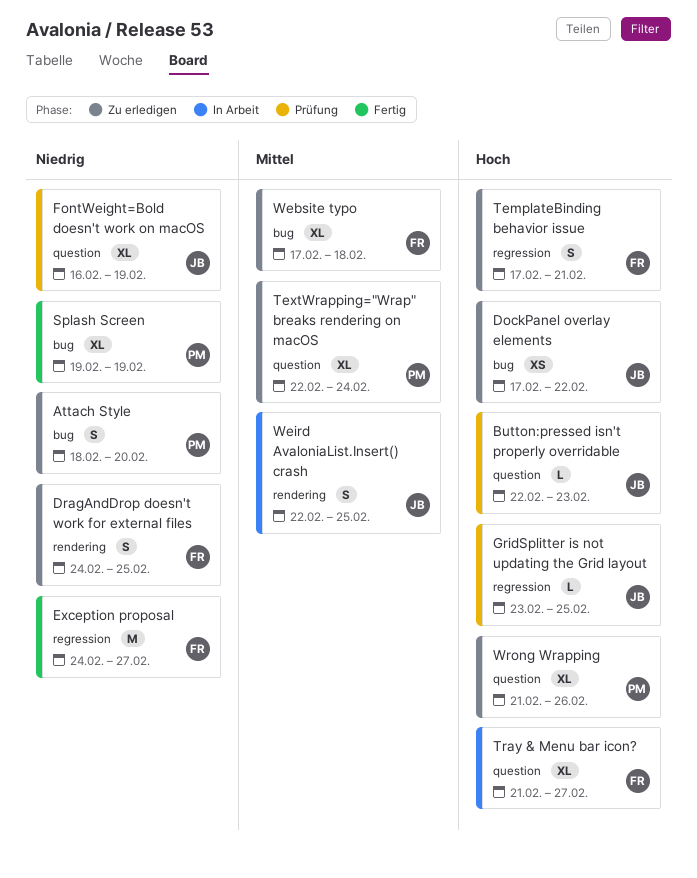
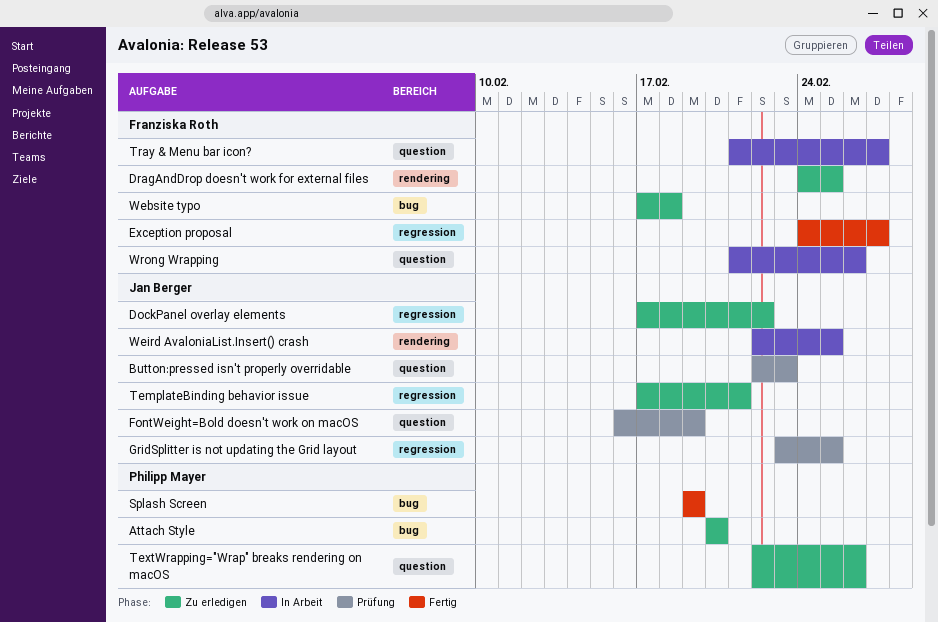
Attach Style, start: Feb 18 -> Feb 20
DockPanel overlay elements, label: bug -> regression
TemplateBinding behavior issue, owner: Franziska Roth -> Jan Berger
TextWrapping="Wrap" breaks rendering on macOS, due: Feb 24 -> Feb 26
Wrong Wrapping, status: Zu erledigen -> In Arbeit
Wrong Wrapping, owner: Philipp Mayer -> Franziska Roth

